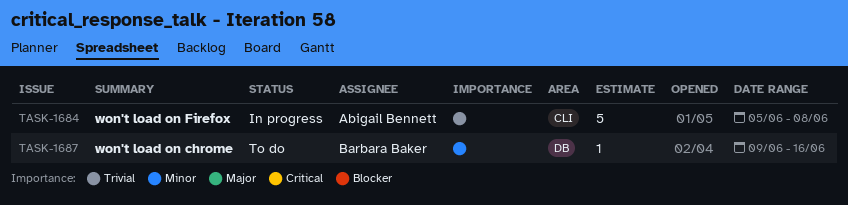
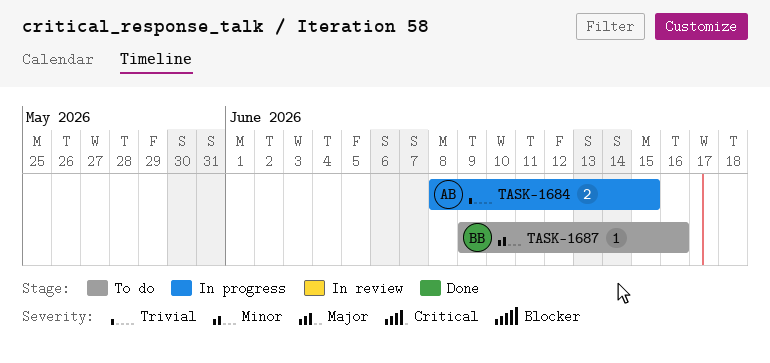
TASK-1684, estimate: 5 -> 2
TASK-1684, start: Jun 5 -> Jun 8
TASK-1684, due: Jun 8 -> Jun 15

